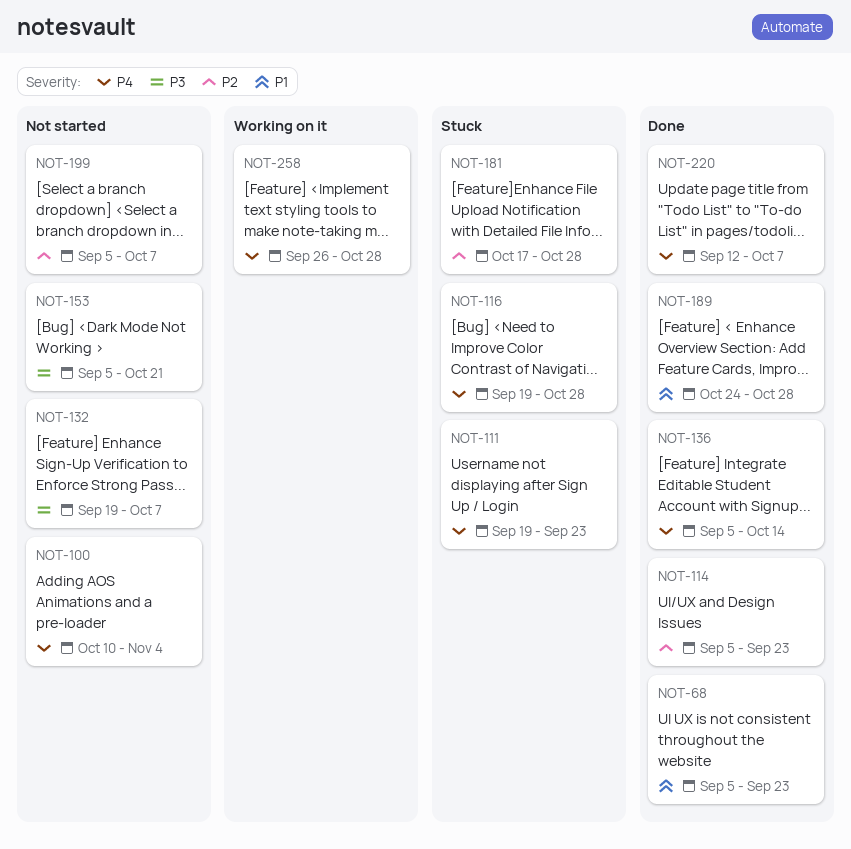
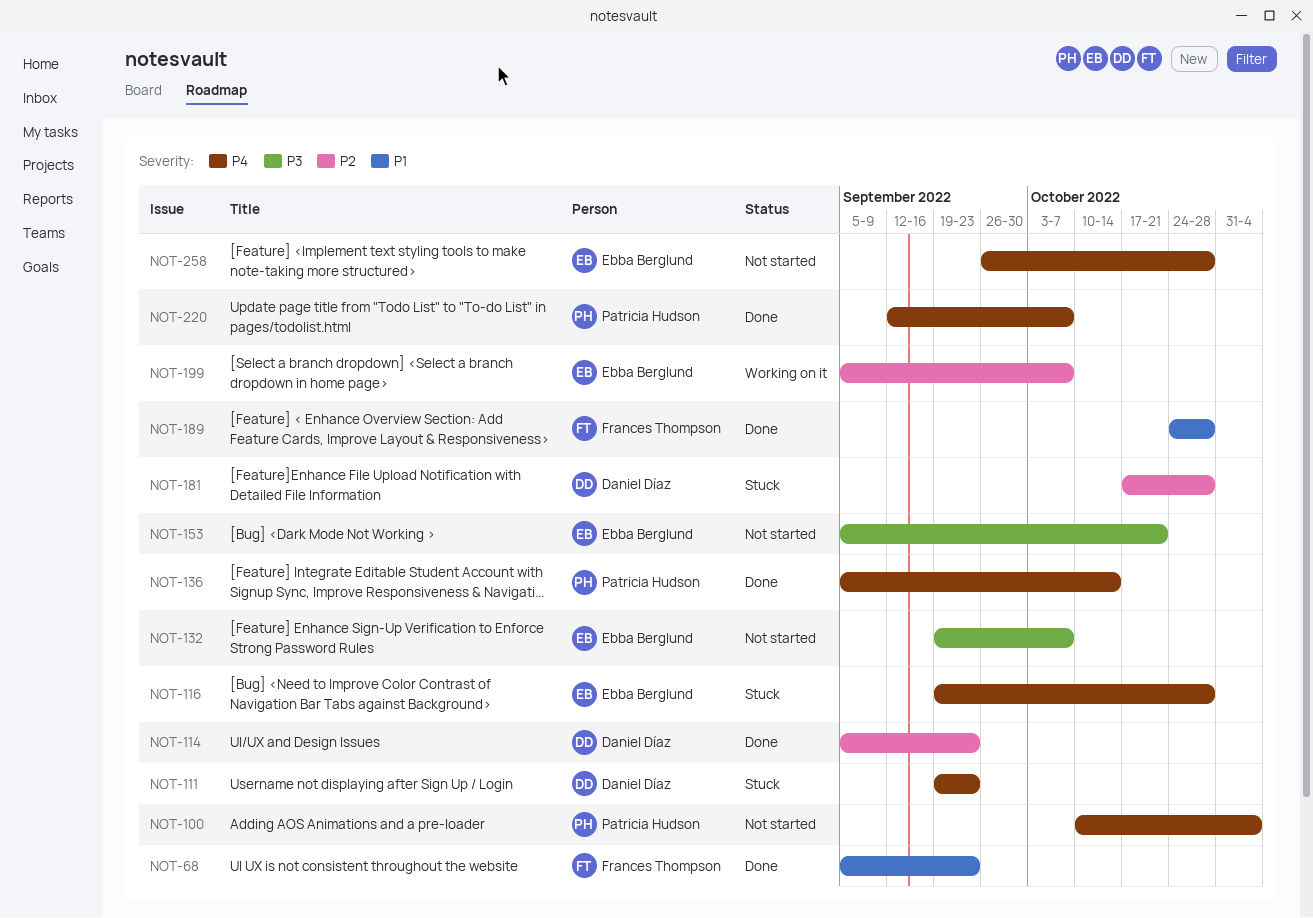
NOT-199, status: Not started -> Working on it
NOT-258, status: Working on it -> Not started

